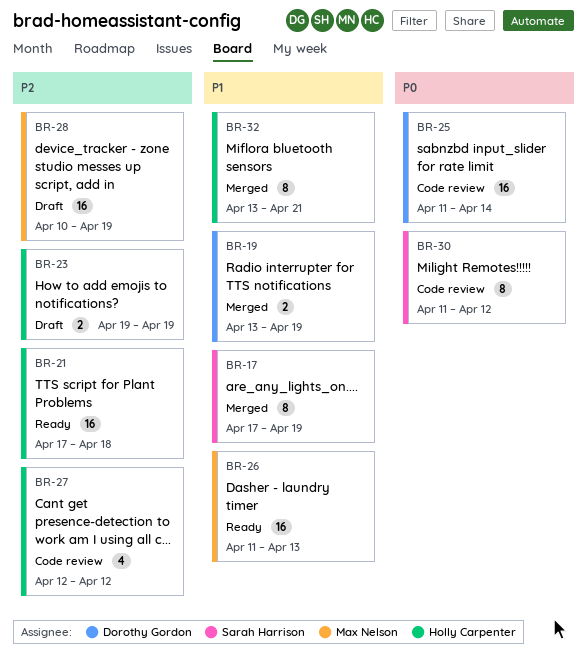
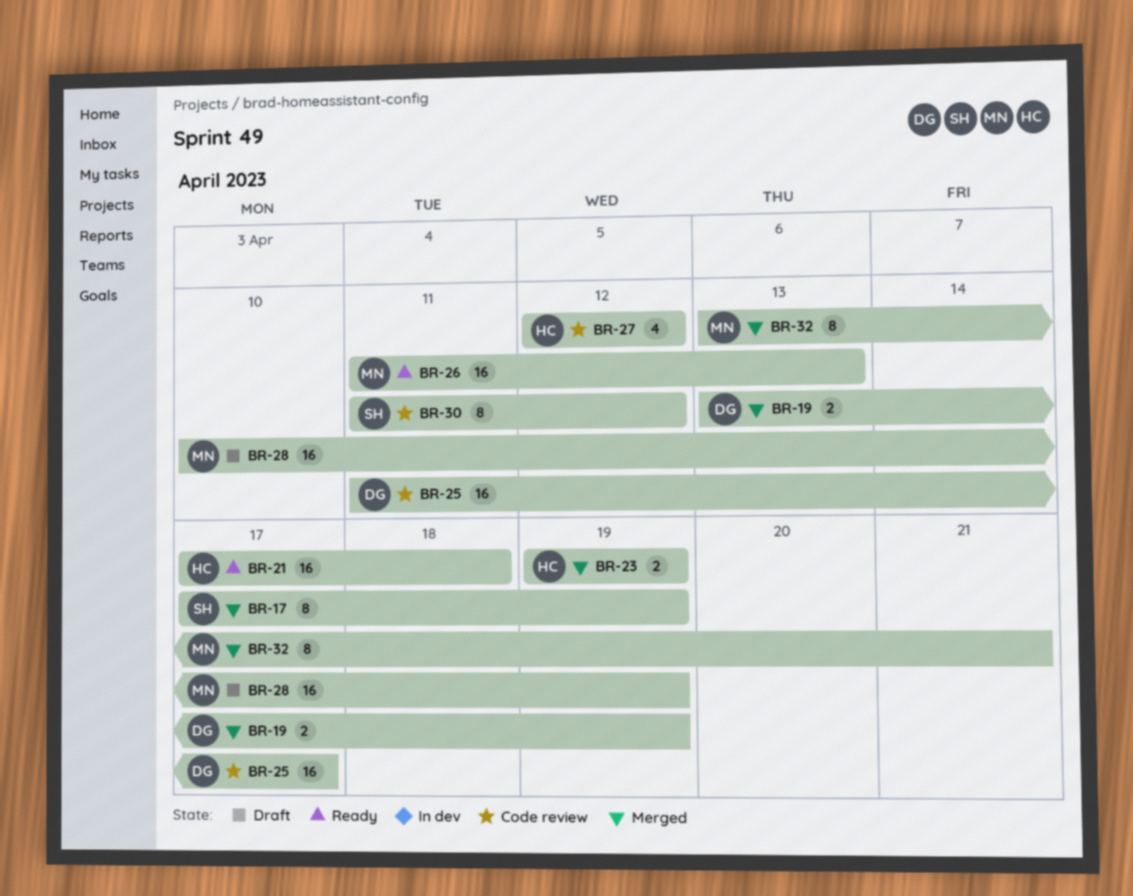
BR-23, status: Draft -> Merged
BR-25, due: Apr 14 -> Apr 17
BR-32, owner: Holly Carpenter -> Max Nelson

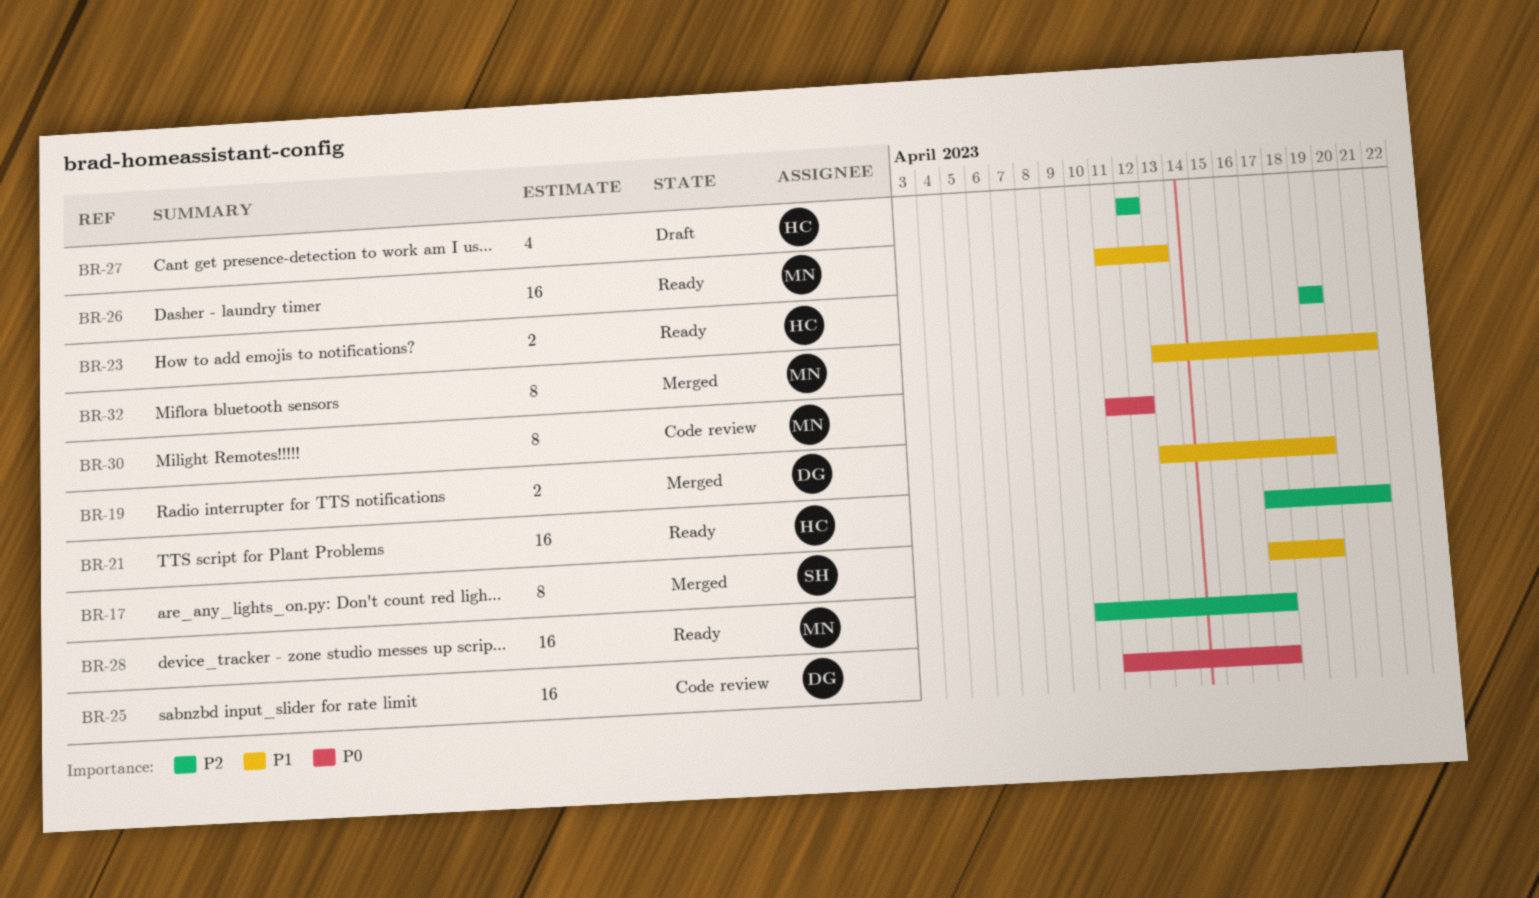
BR-21, due: Apr 18 -> Apr 21
BR-23, status: Merged -> Ready
BR-27, status: Code review -> Draft
BR-28, status: Draft -> Ready
BR-28, due: Apr 19 -> Apr 17
BR-30, owner: SH -> MN

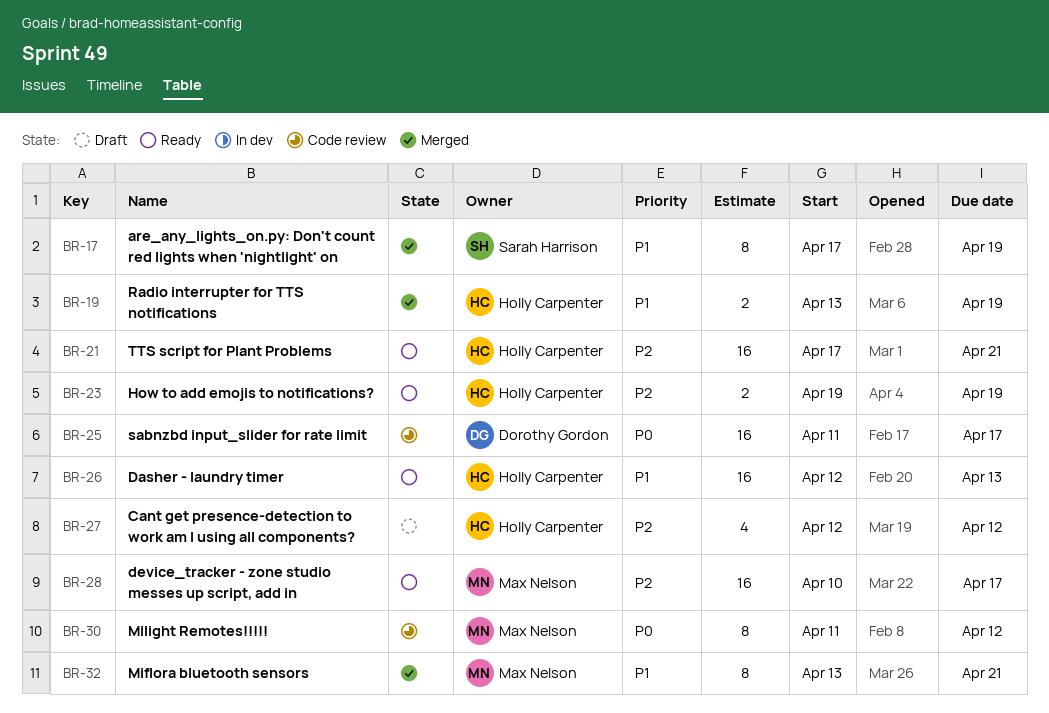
BR-19, owner: Dorothy Gordon -> Holly Carpenter
BR-26, owner: Max Nelson -> Holly Carpenter
BR-26, start: Apr 11 -> Apr 12

